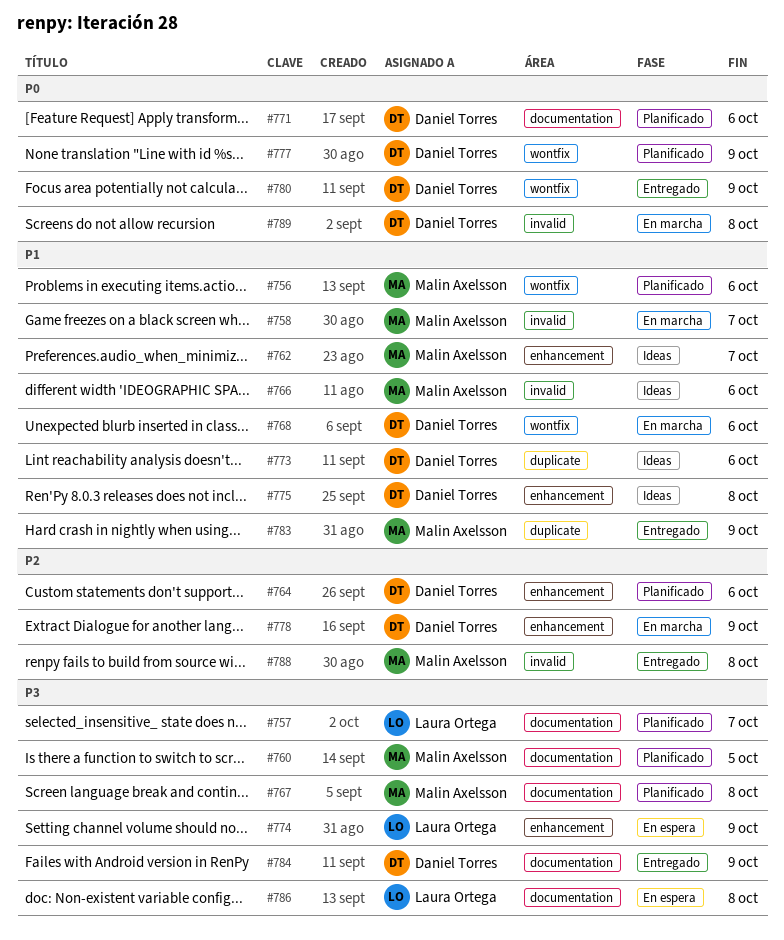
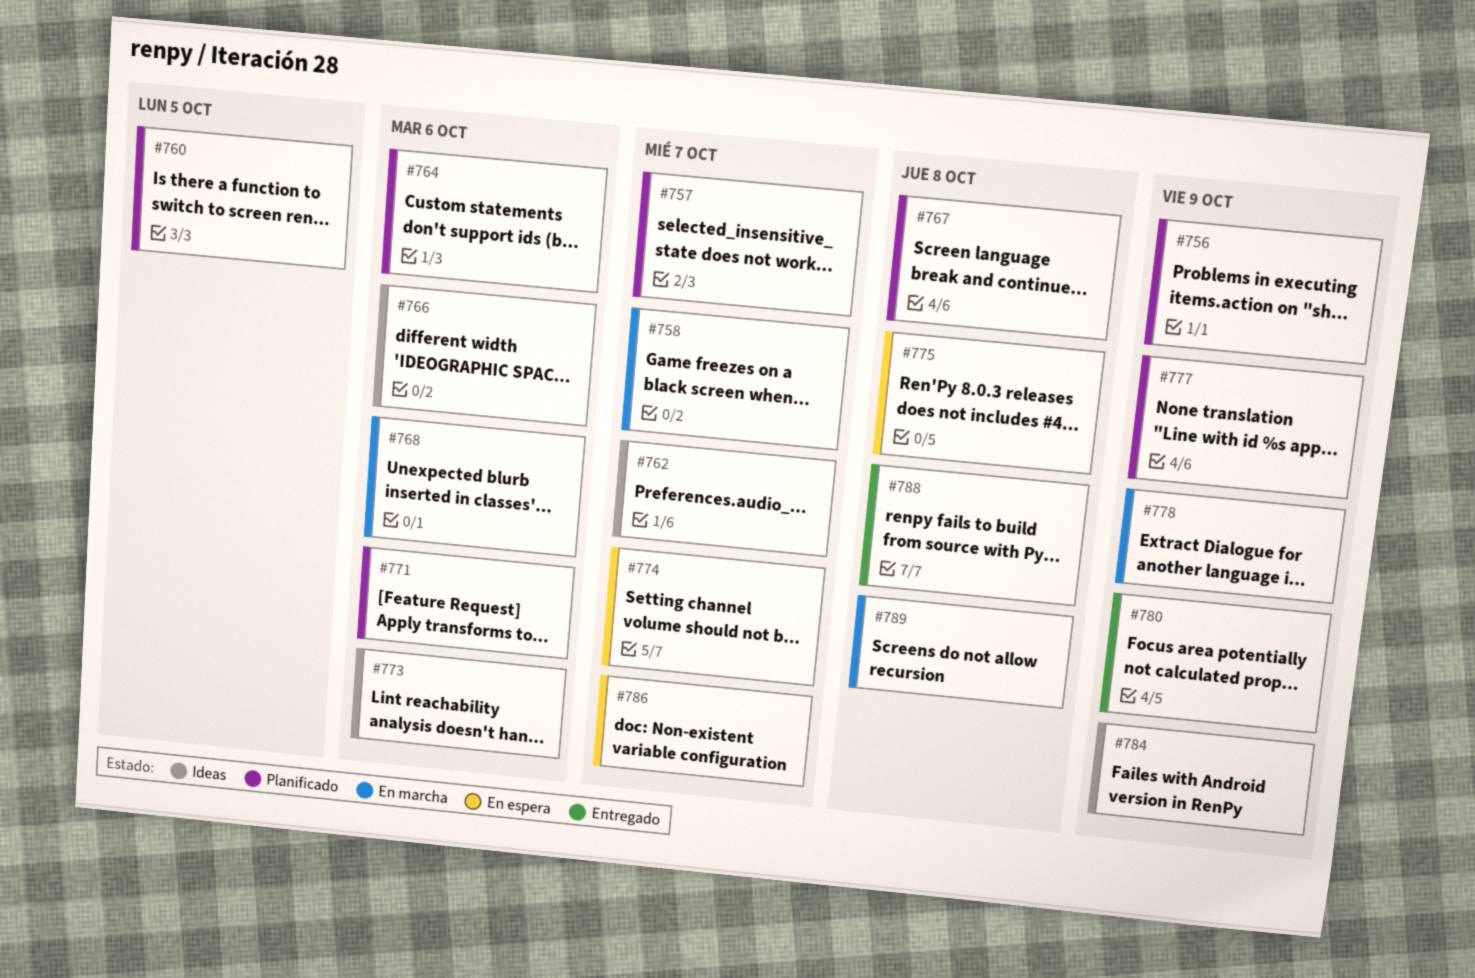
#756, due: Oct 6 -> Oct 9
#774, due: Oct 9 -> Oct 7
#775, status: Ideas -> En espera
#783: present -> none
#784, status: Entregado -> Ideas
#786, due: Oct 8 -> Oct 7

